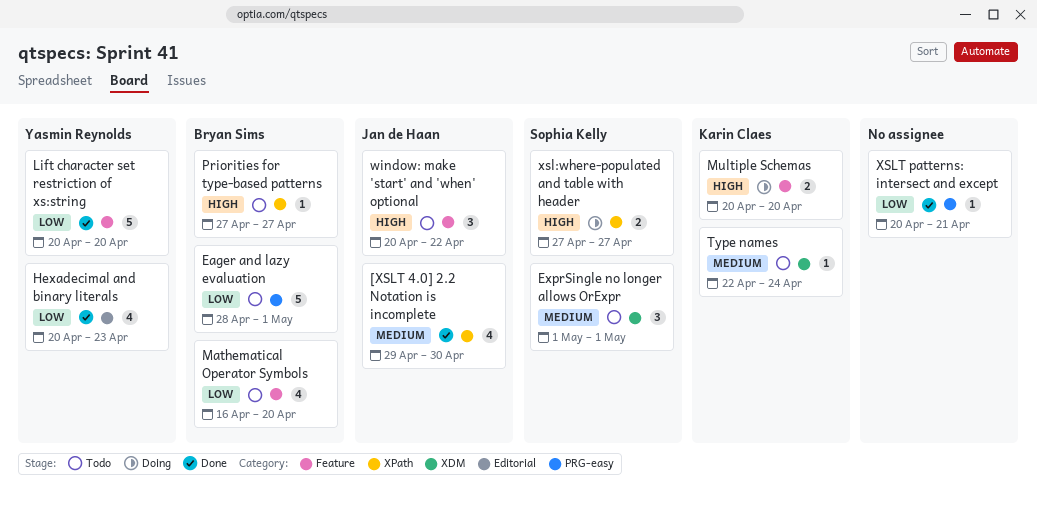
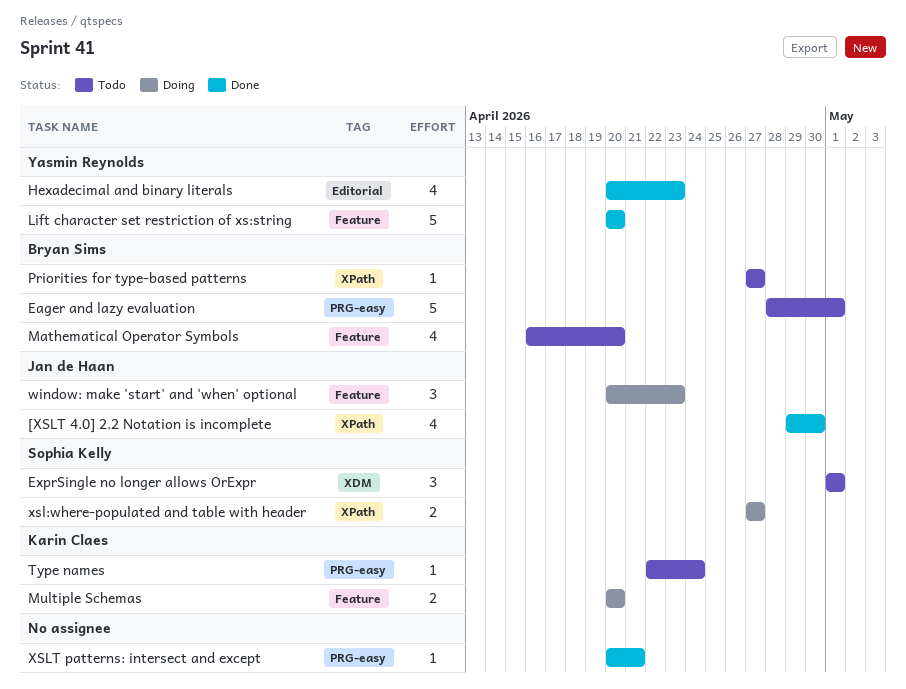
Type names, label: XDM -> PRG-easy
window: make 'start' and 'when' optional, status: Todo -> Doing
window: make 'start' and 'when' optional, due: Apr 22 -> Apr 23

